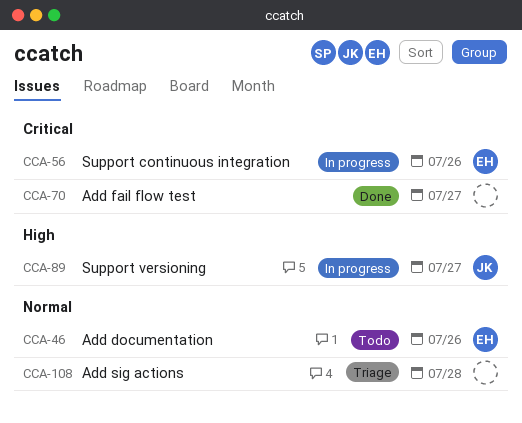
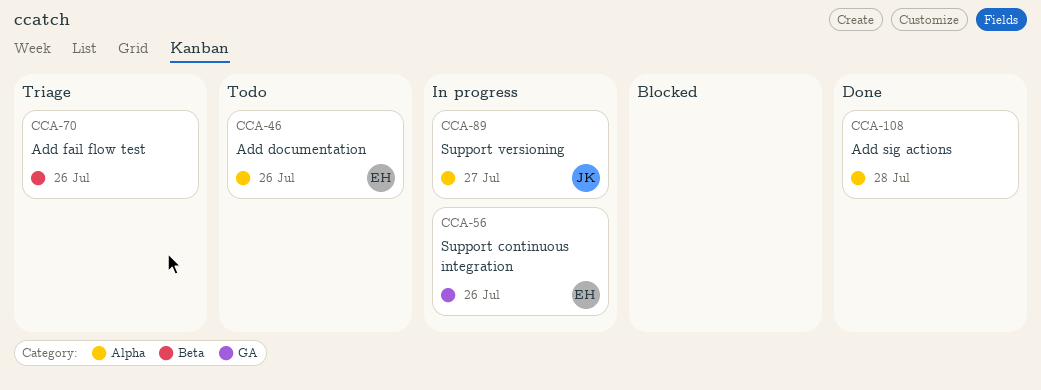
CCA-70, status: Done -> Triage
CCA-70, due: Jul 27 -> Jul 26
CCA-108, status: Triage -> Done

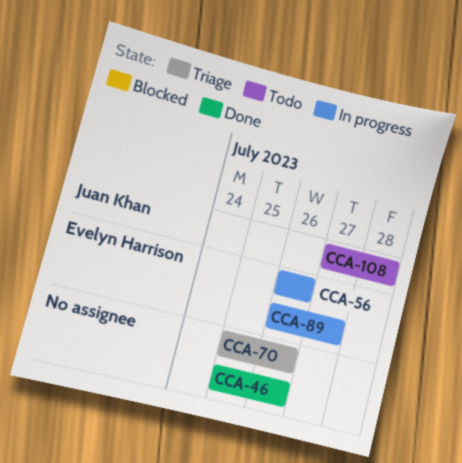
CCA-46, status: Todo -> Done
CCA-46, owner: Evelyn Harrison -> none
CCA-89, owner: Juan Khan -> Evelyn Harrison
CCA-108, status: Done -> Todo
CCA-108, owner: none -> Juan Khan

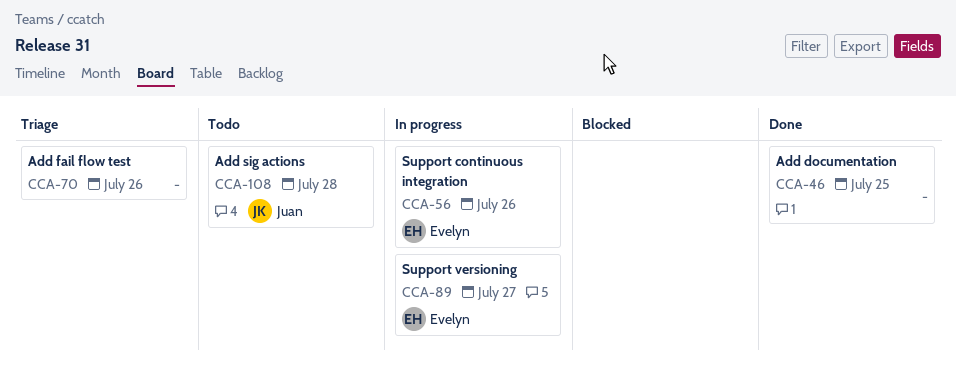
CCA-46, due: Jul 26 -> Jul 25

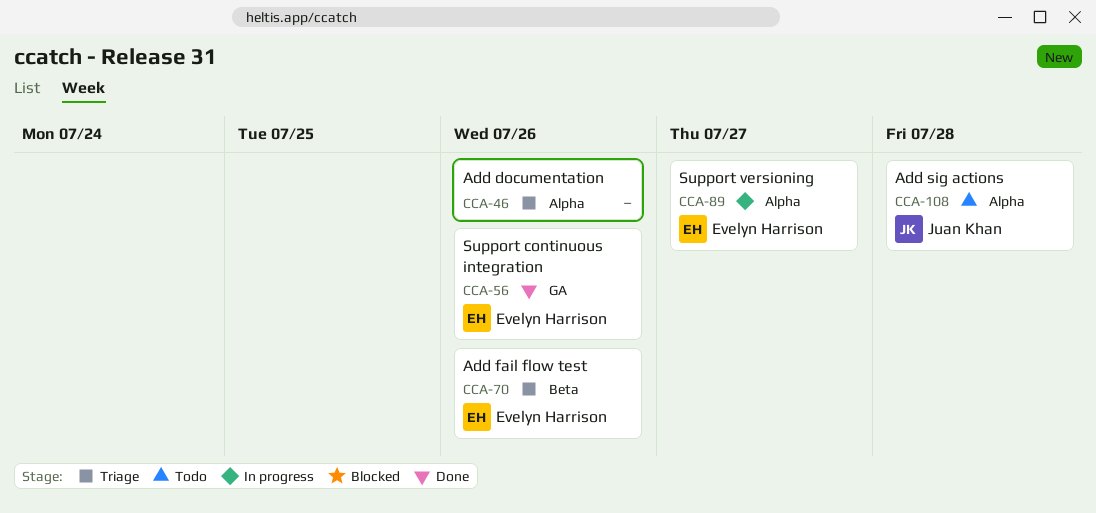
CCA-46, status: Done -> Triage
CCA-46, due: Jul 25 -> Jul 26
CCA-56, status: In progress -> Done
CCA-70, owner: none -> Evelyn Harrison

